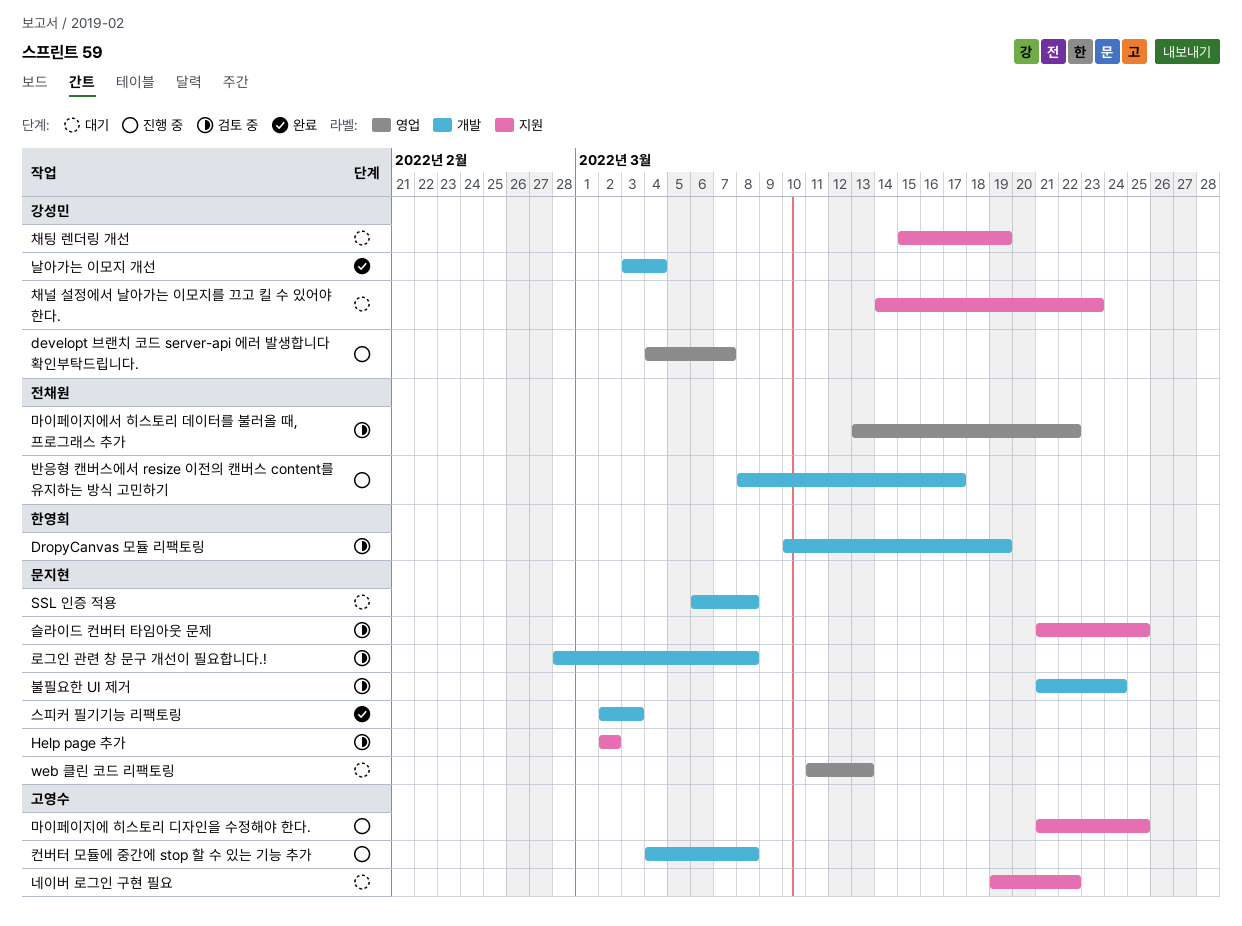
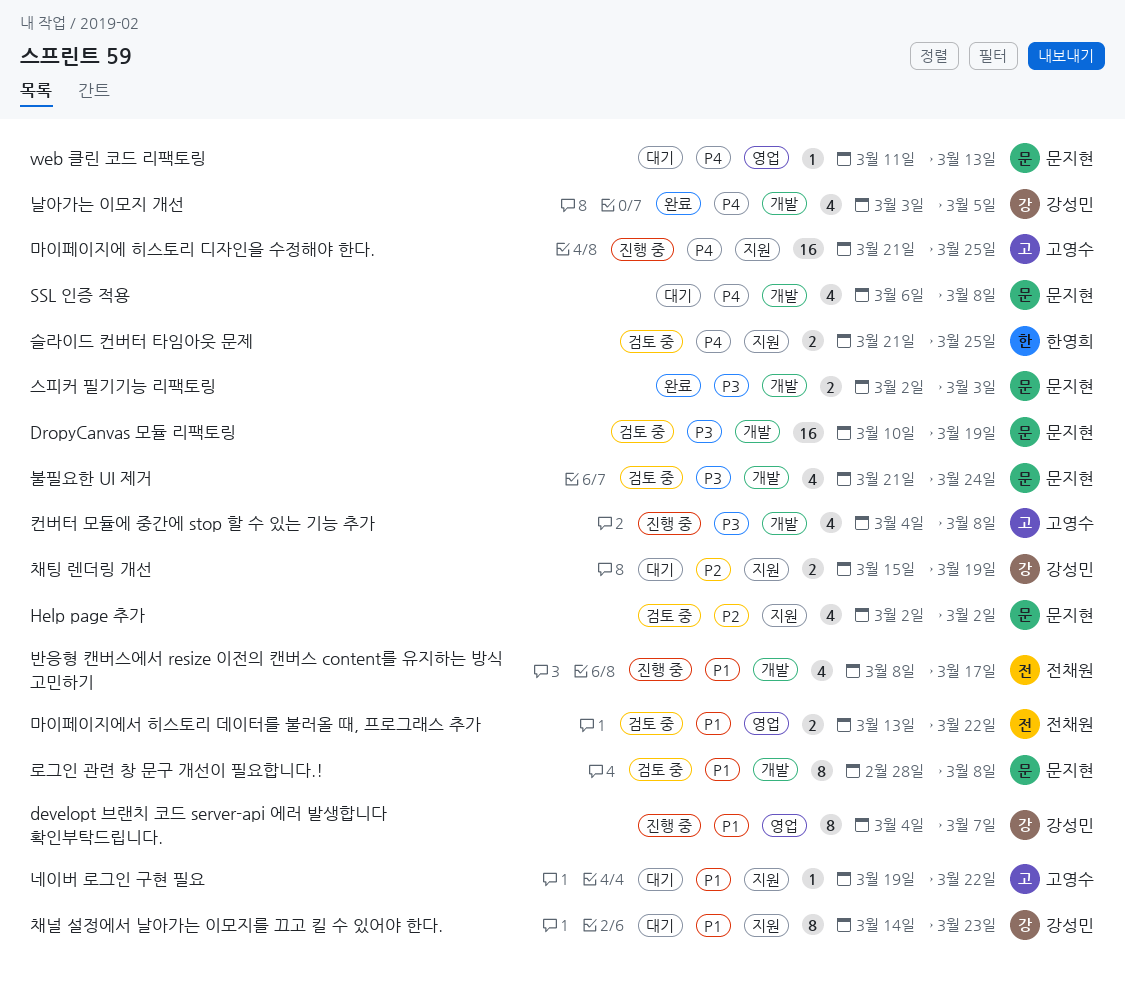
DropyCanvas 모듈 리팩토링, owner: 한영희 -> 문지현
날아가는 이모지 개선, due: Mar 4 -> Mar 5
슬라이드 컨버터 타임아웃 문제, owner: 문지현 -> 한영희

